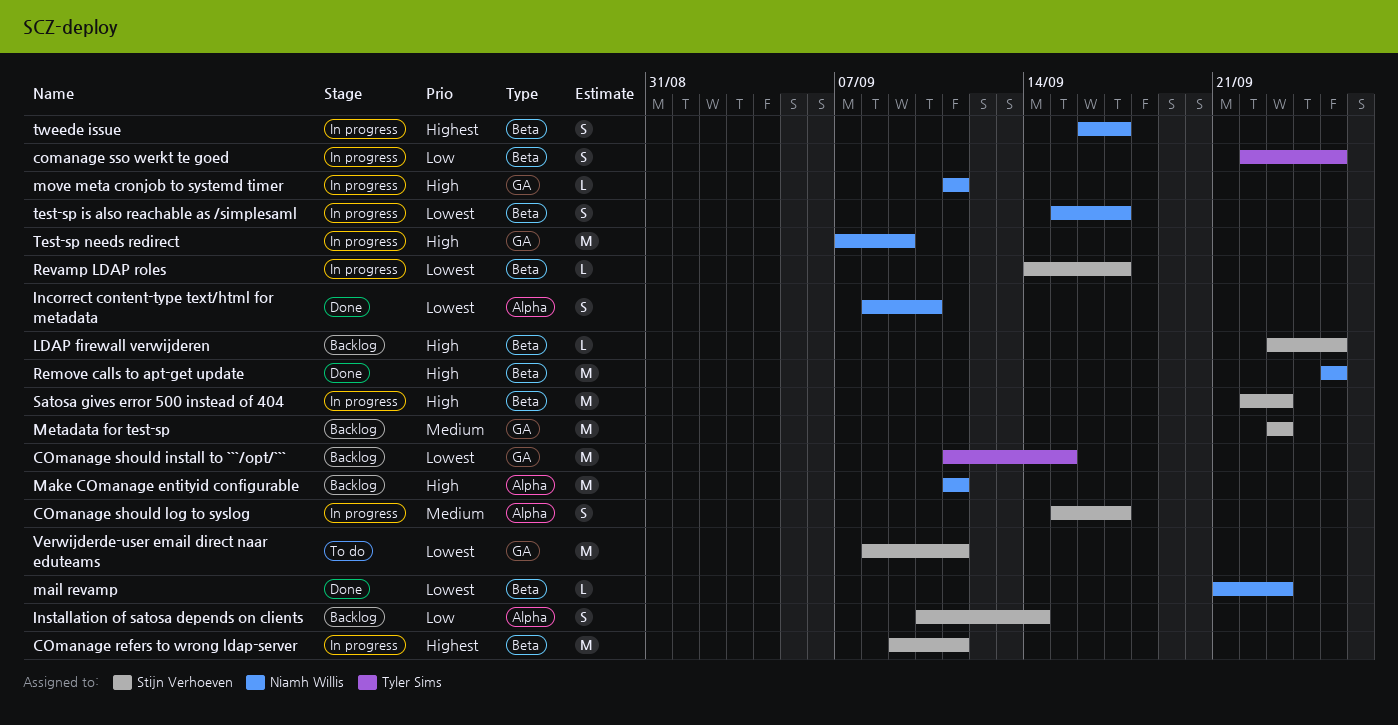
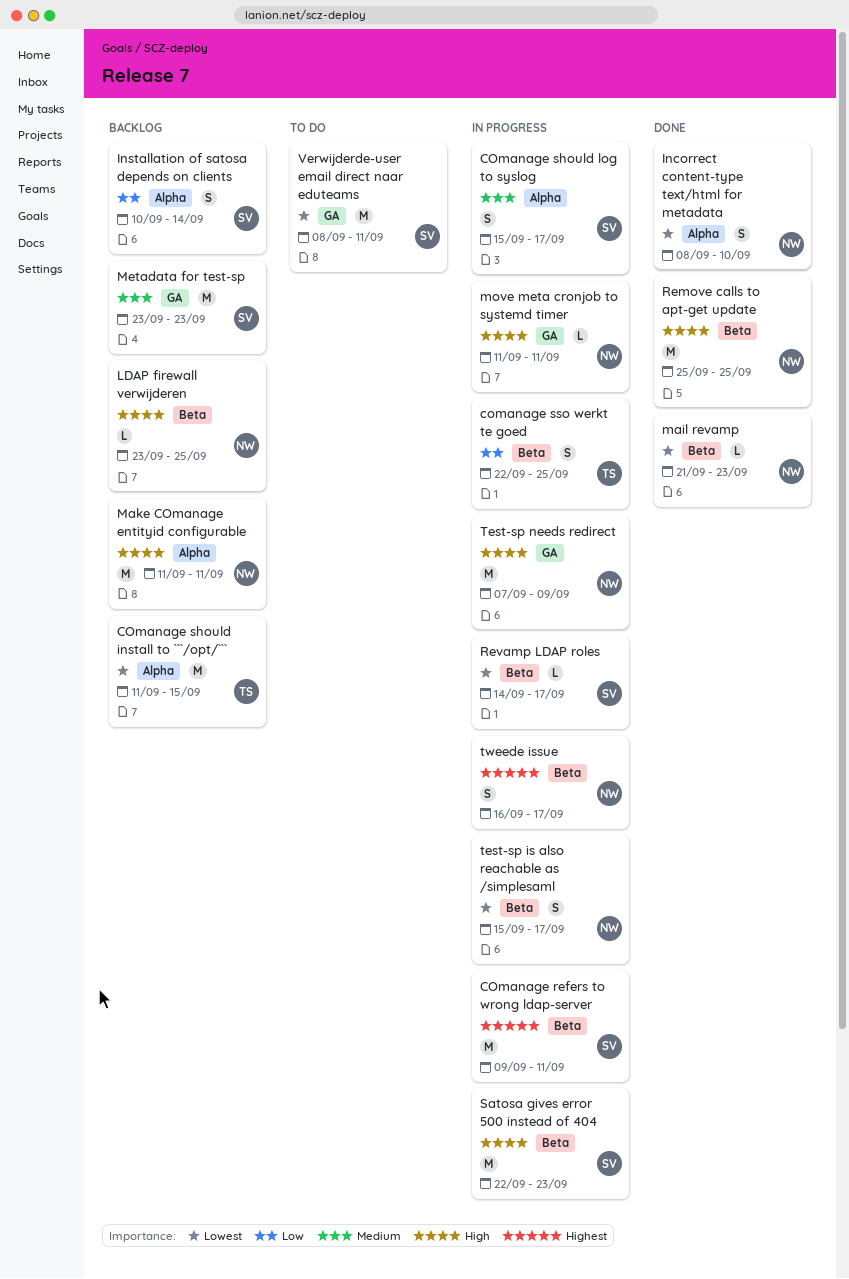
COmanage should install to ```/opt/```, label: GA -> Alpha
LDAP firewall verwijderen, owner: Stijn Verhoeven -> Niamh Willis

